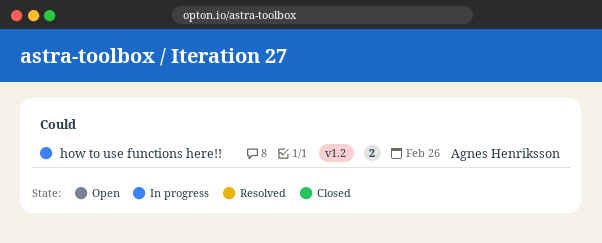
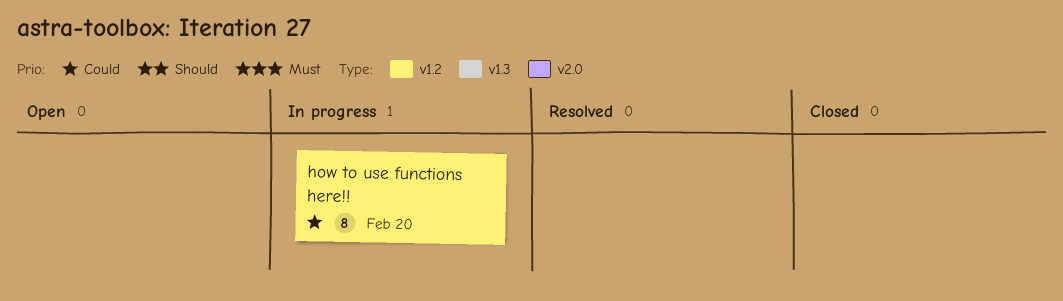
how to use functions here!!, estimate: 2 -> 8
how to use functions here!!, due: Feb 26 -> Feb 20

